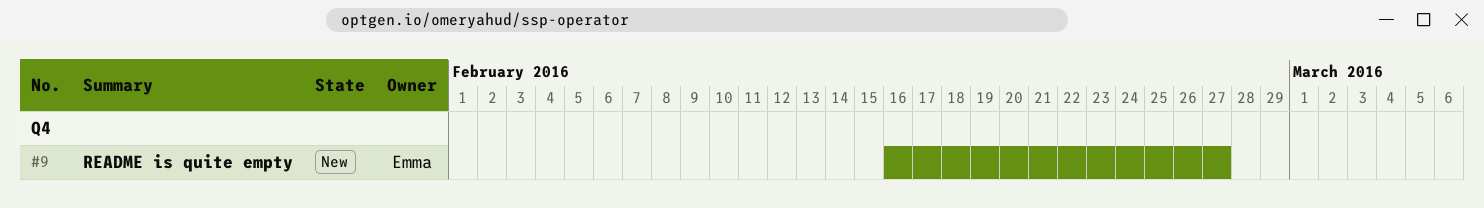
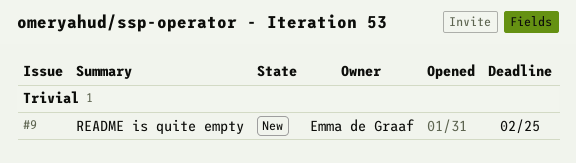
#9, due: Feb 27 -> Feb 25

